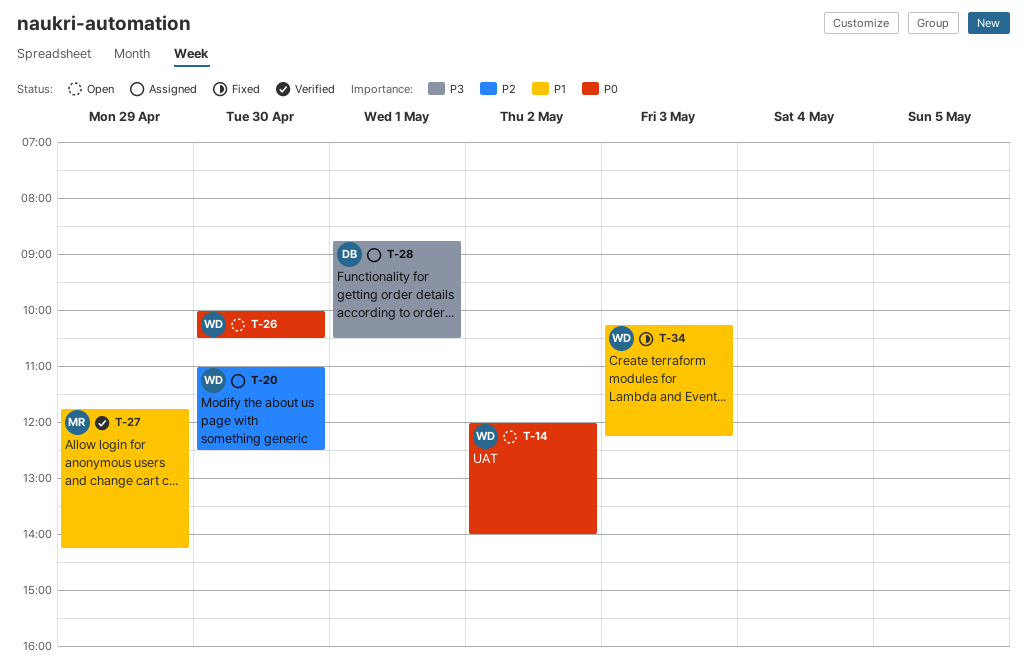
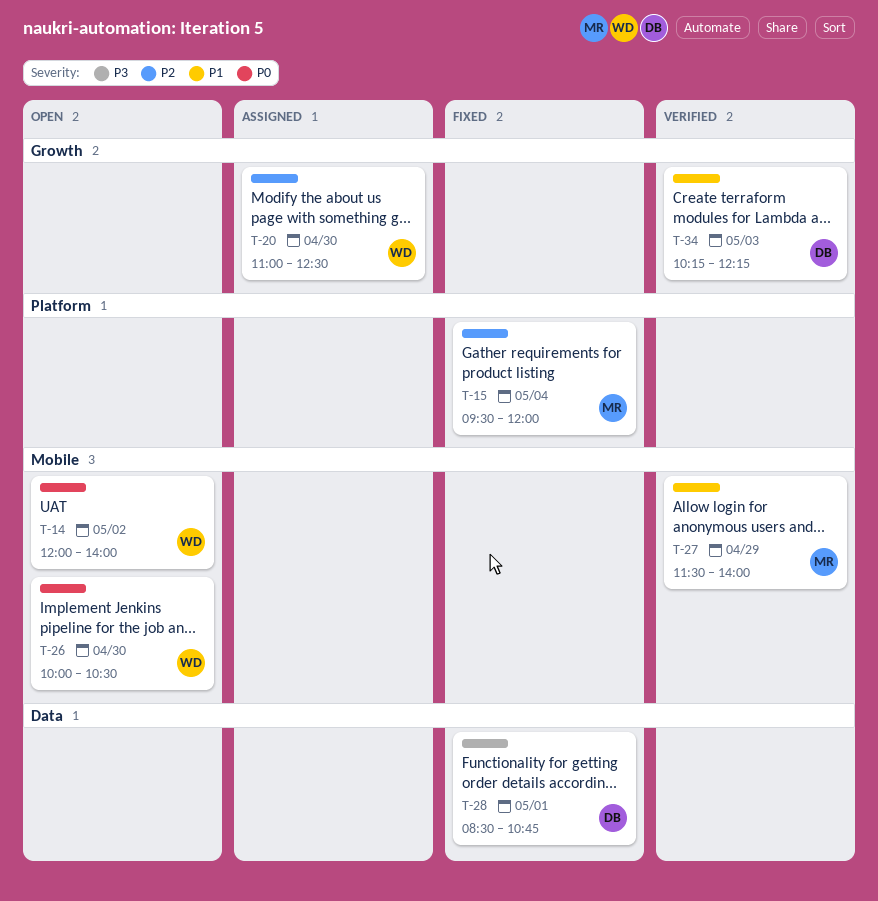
T-15: none -> present
T-27, begins: 11:45 -> 11:30
T-27, ends: 14:15 -> 14:00
T-28, status: Assigned -> Fixed
T-28, begins: 08:45 -> 08:30
T-28, ends: 10:30 -> 10:45
T-34, status: Fixed -> Verified
T-34, owner: WD -> DB

